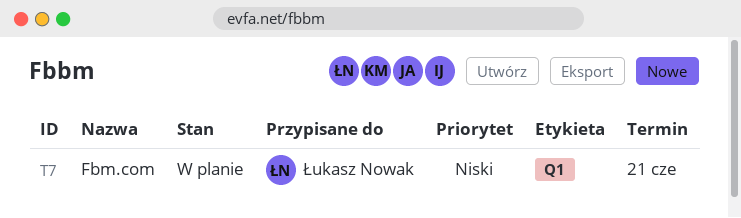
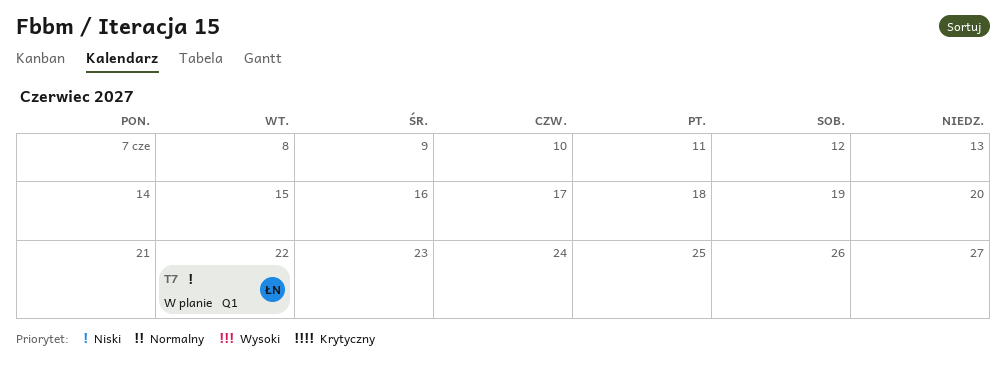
T7, due: Jun 21 -> Jun 22

